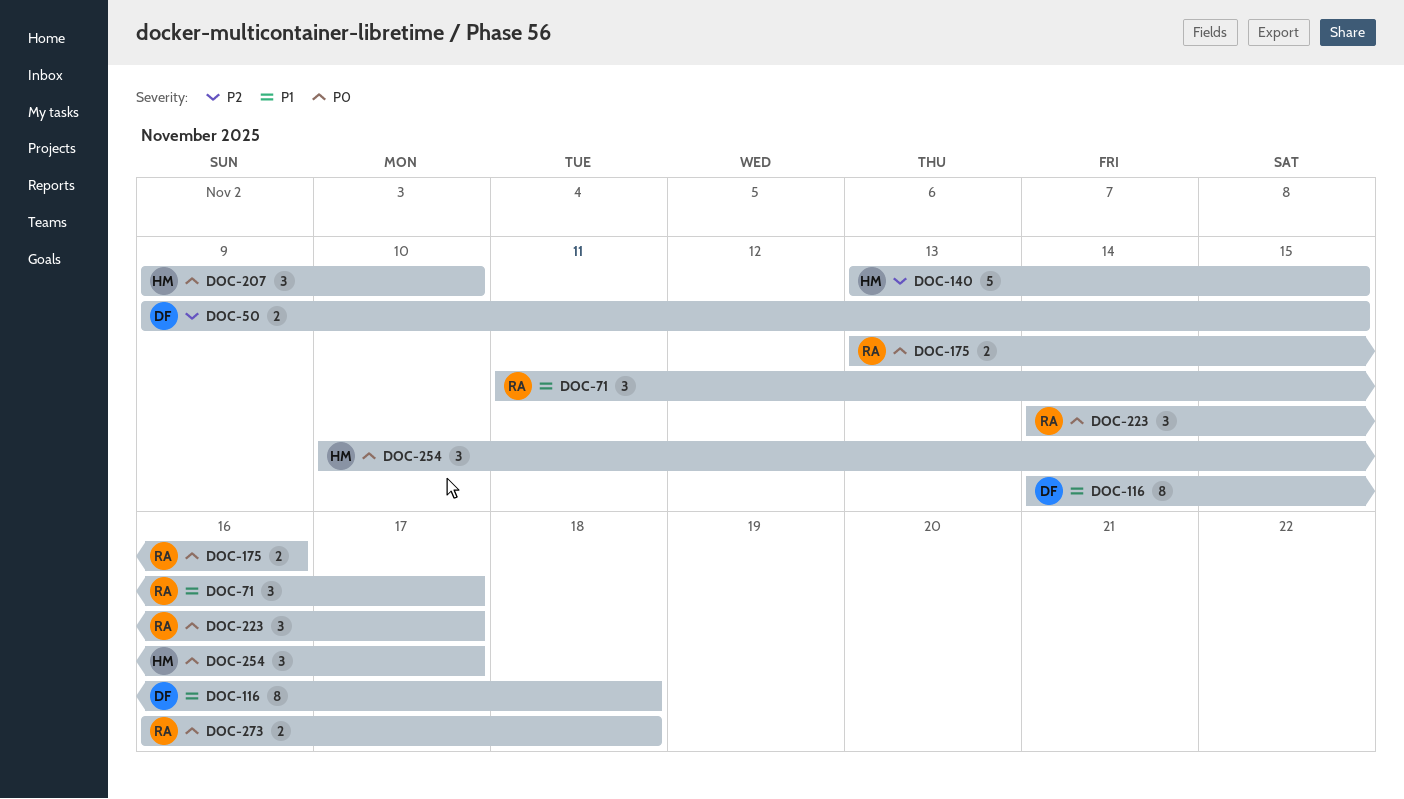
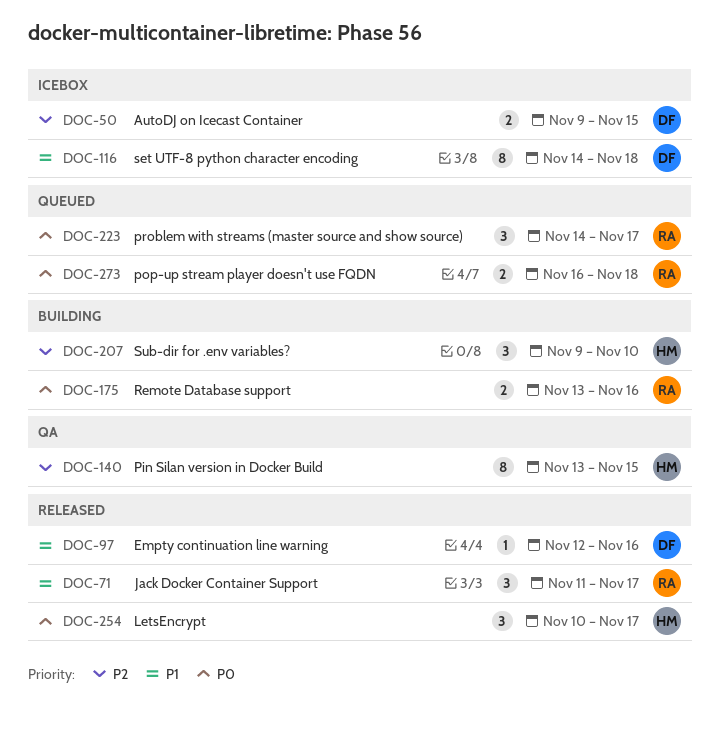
DOC-97: none -> present
DOC-140, estimate: 5 -> 8
DOC-207, priority: P0 -> P2

